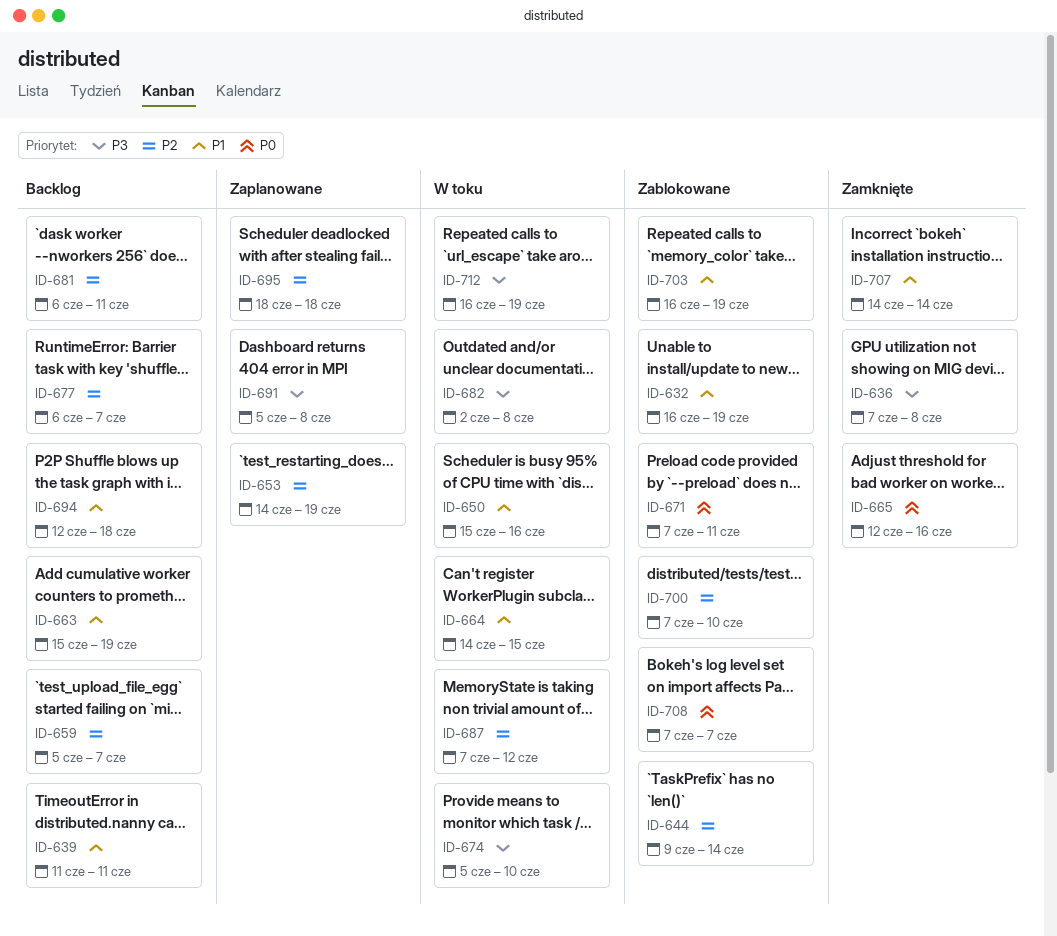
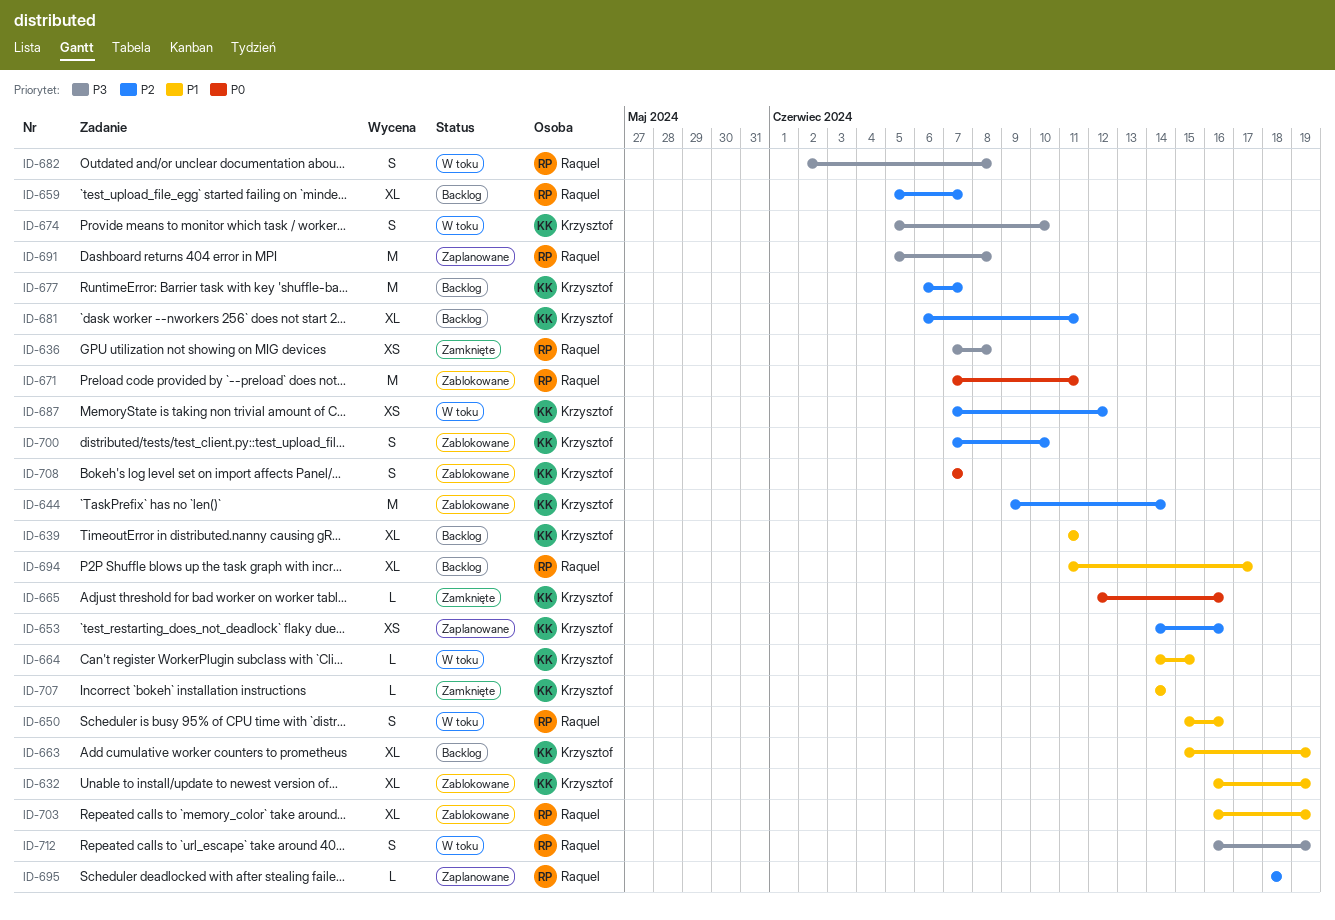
ID-653, due: Jun 19 -> Jun 16
ID-694, start: Jun 12 -> Jun 11
ID-694, due: Jun 18 -> Jun 17

